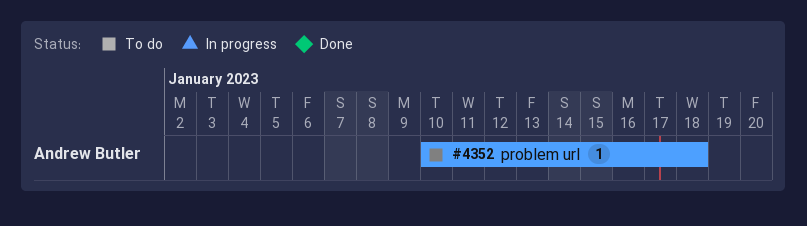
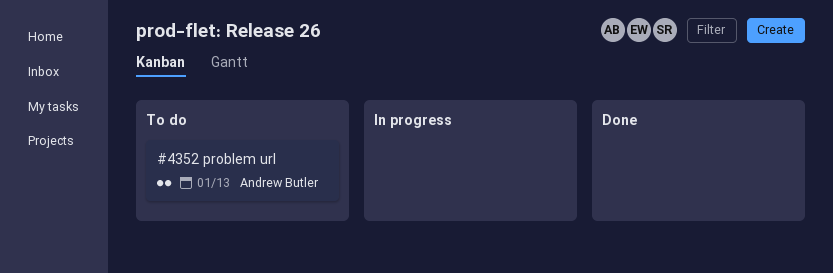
#4352, estimate: 1 -> 2
#4352, due: Jan 18 -> Jan 13

